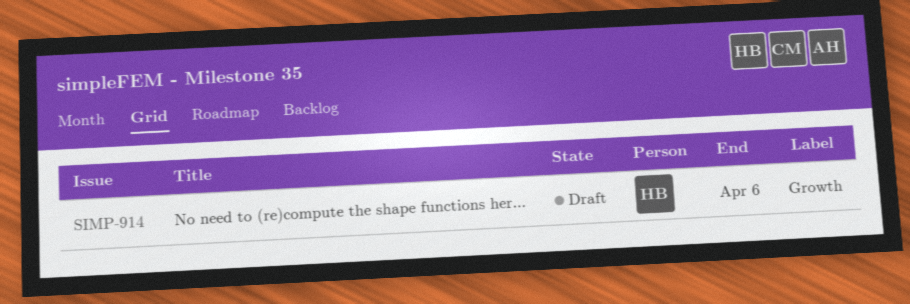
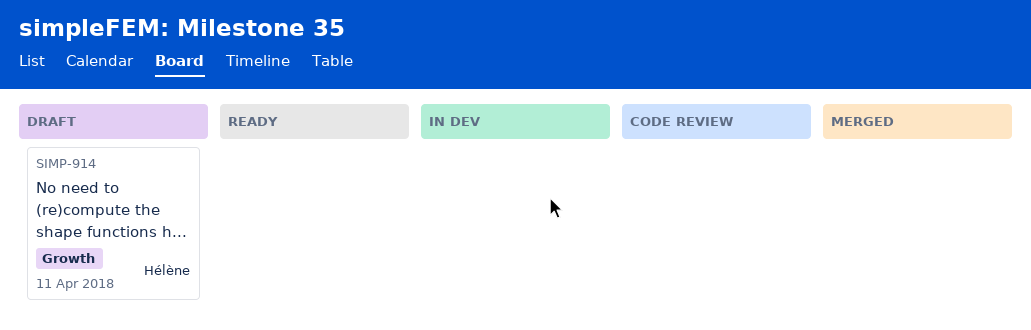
SIMP-914, due: Apr 6 -> Apr 11

